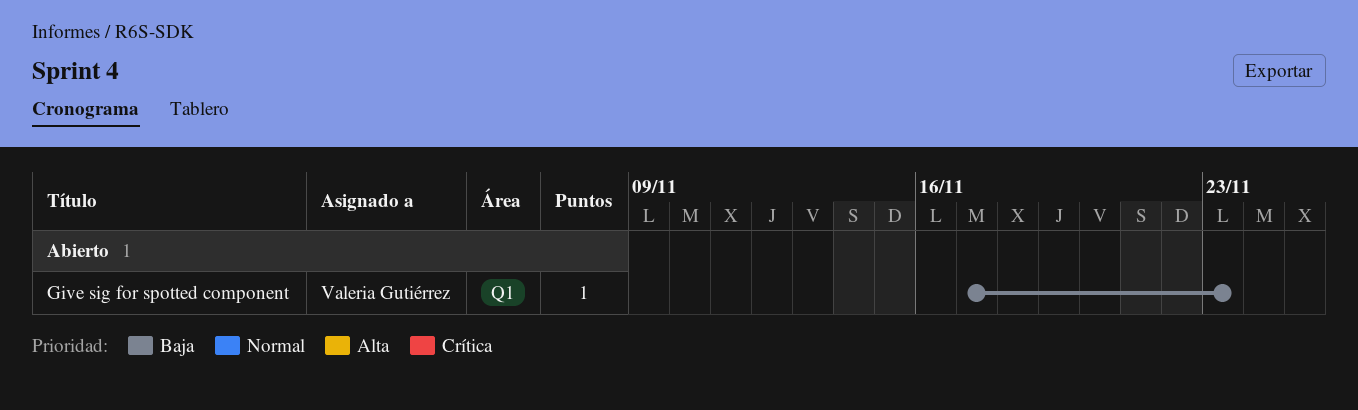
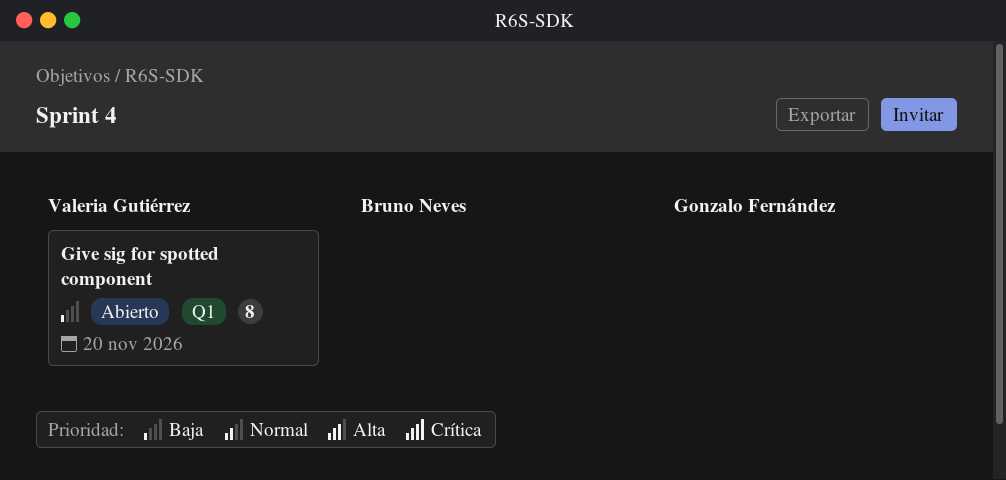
Give sig for spotted component, estimate: 1 -> 8
Give sig for spotted component, due: Nov 23 -> Nov 20

